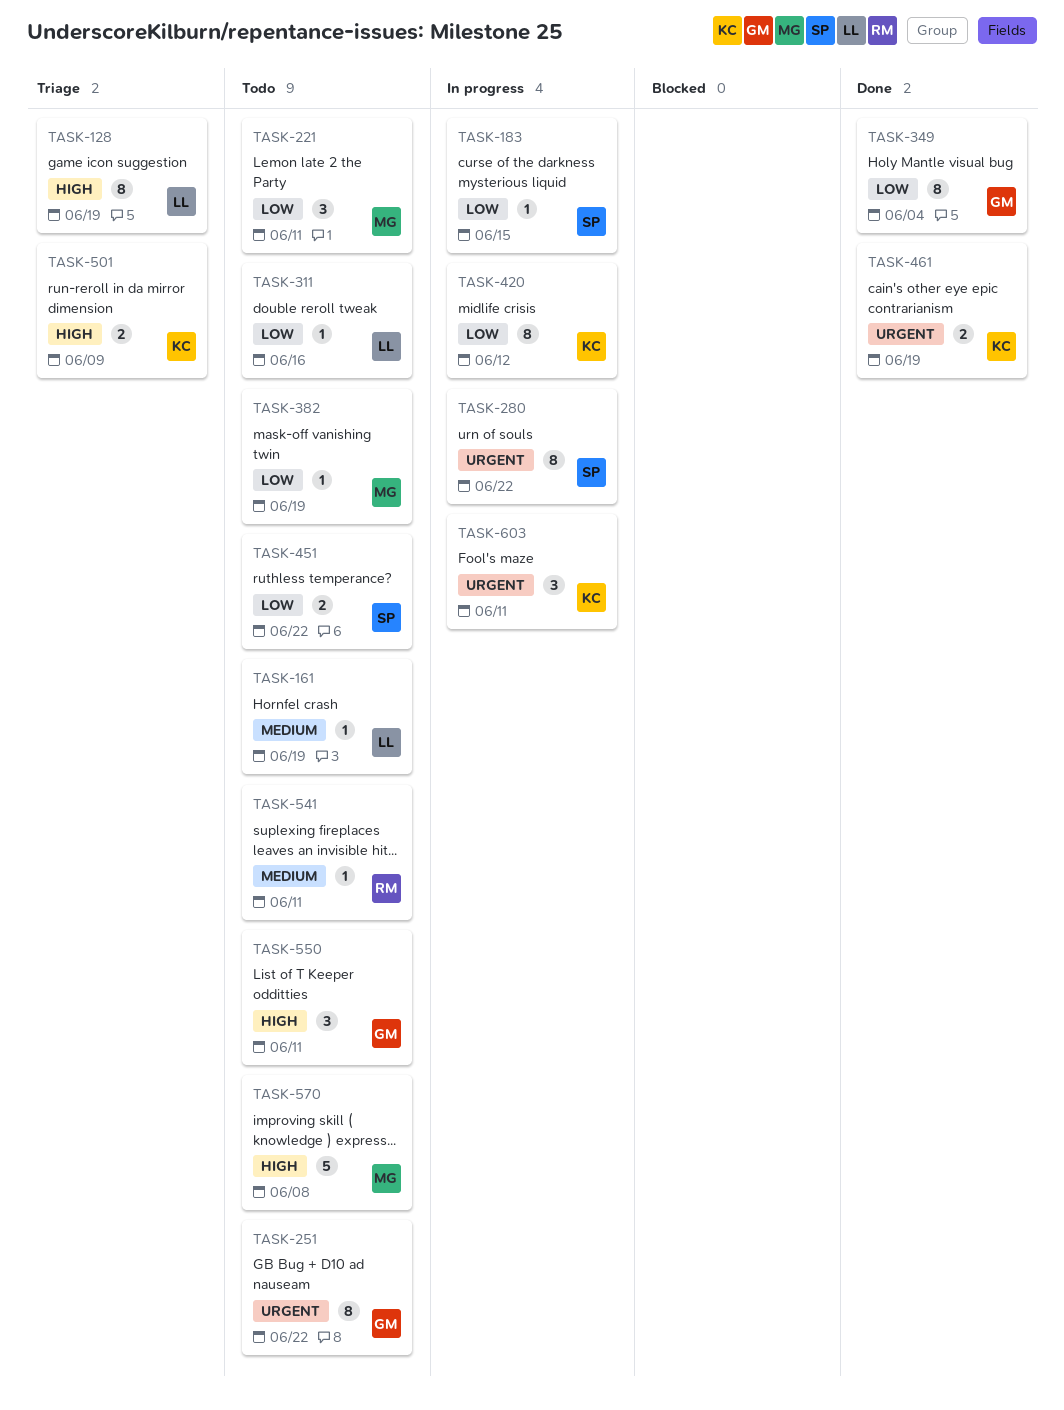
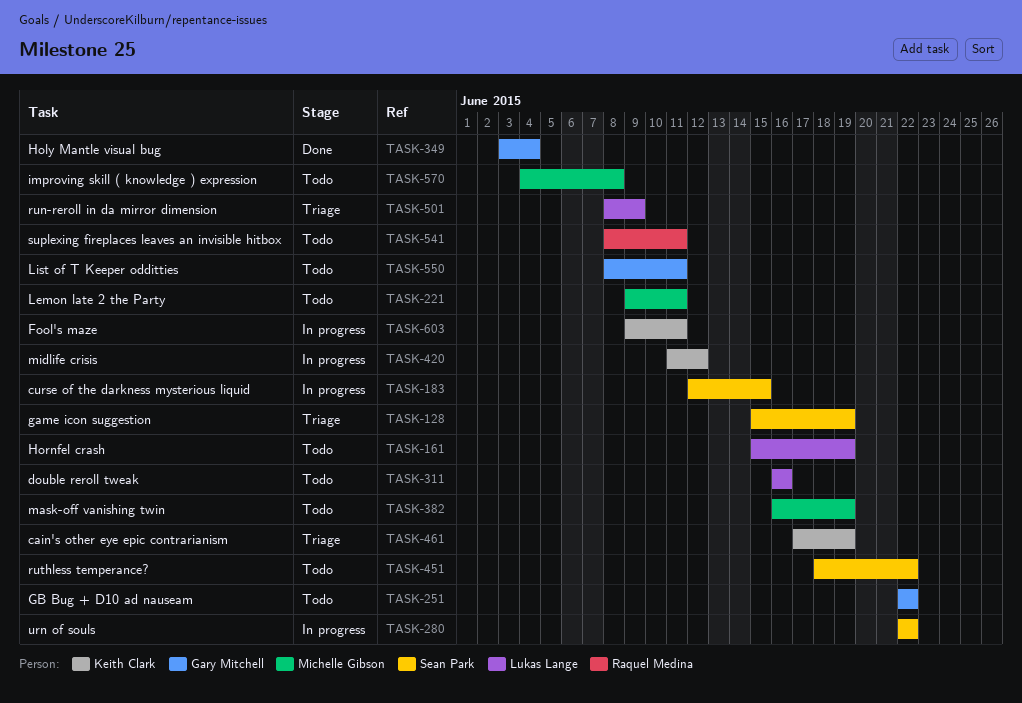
TASK-128, owner: Lukas Lange -> Sean Park
TASK-461, status: Done -> Triage
TASK-501, owner: Keith Clark -> Lukas Lange

